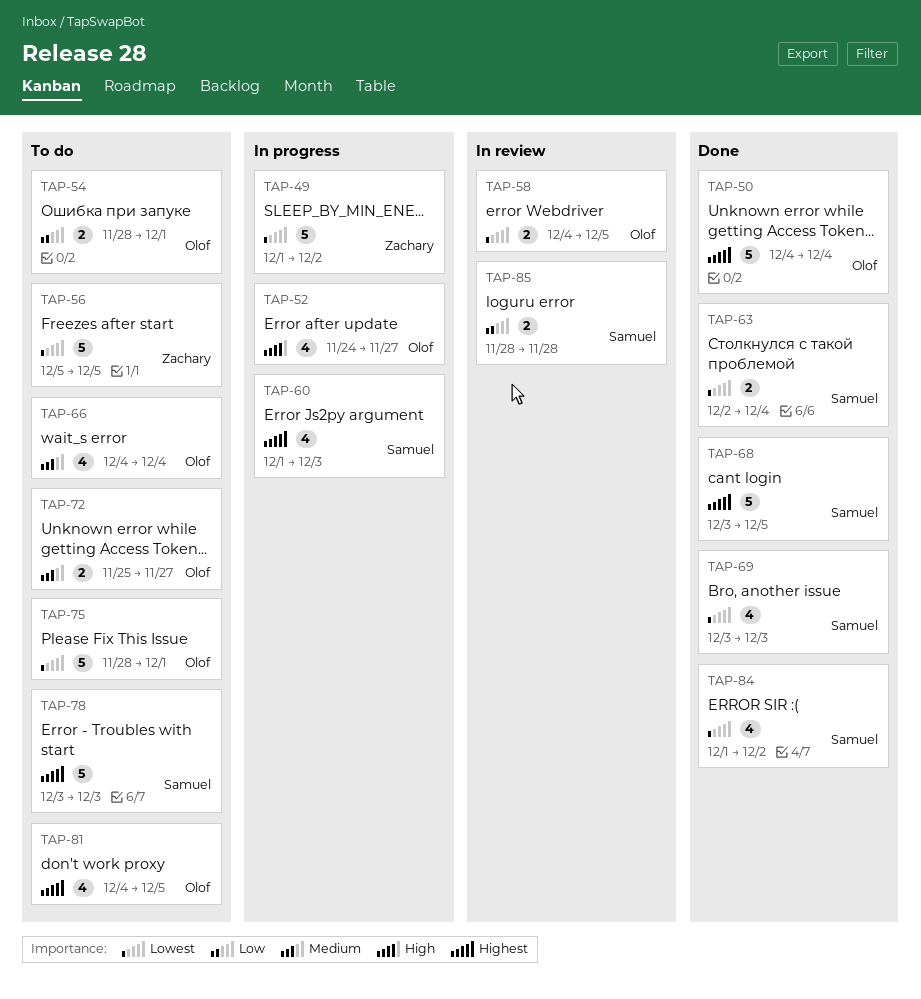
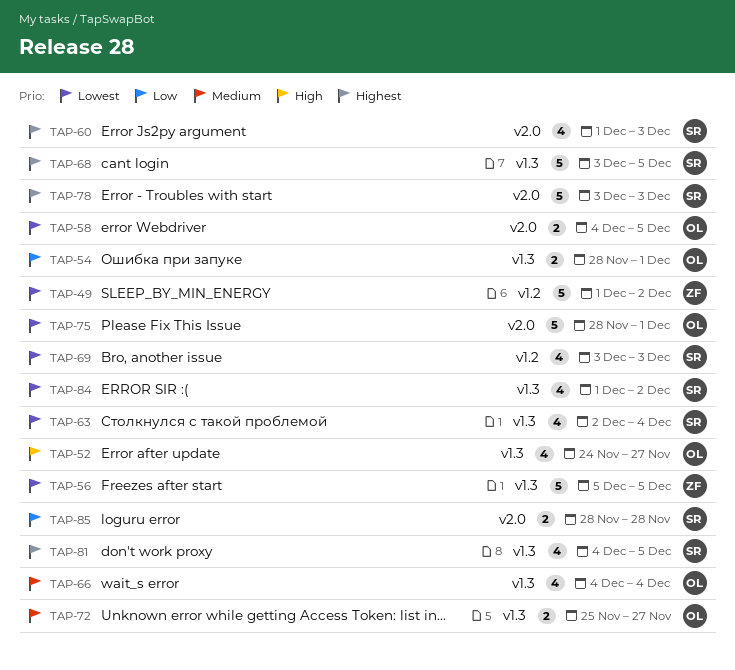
TAP-50: present -> none
TAP-63, estimate: 2 -> 4
TAP-81, owner: Olof -> Samuel

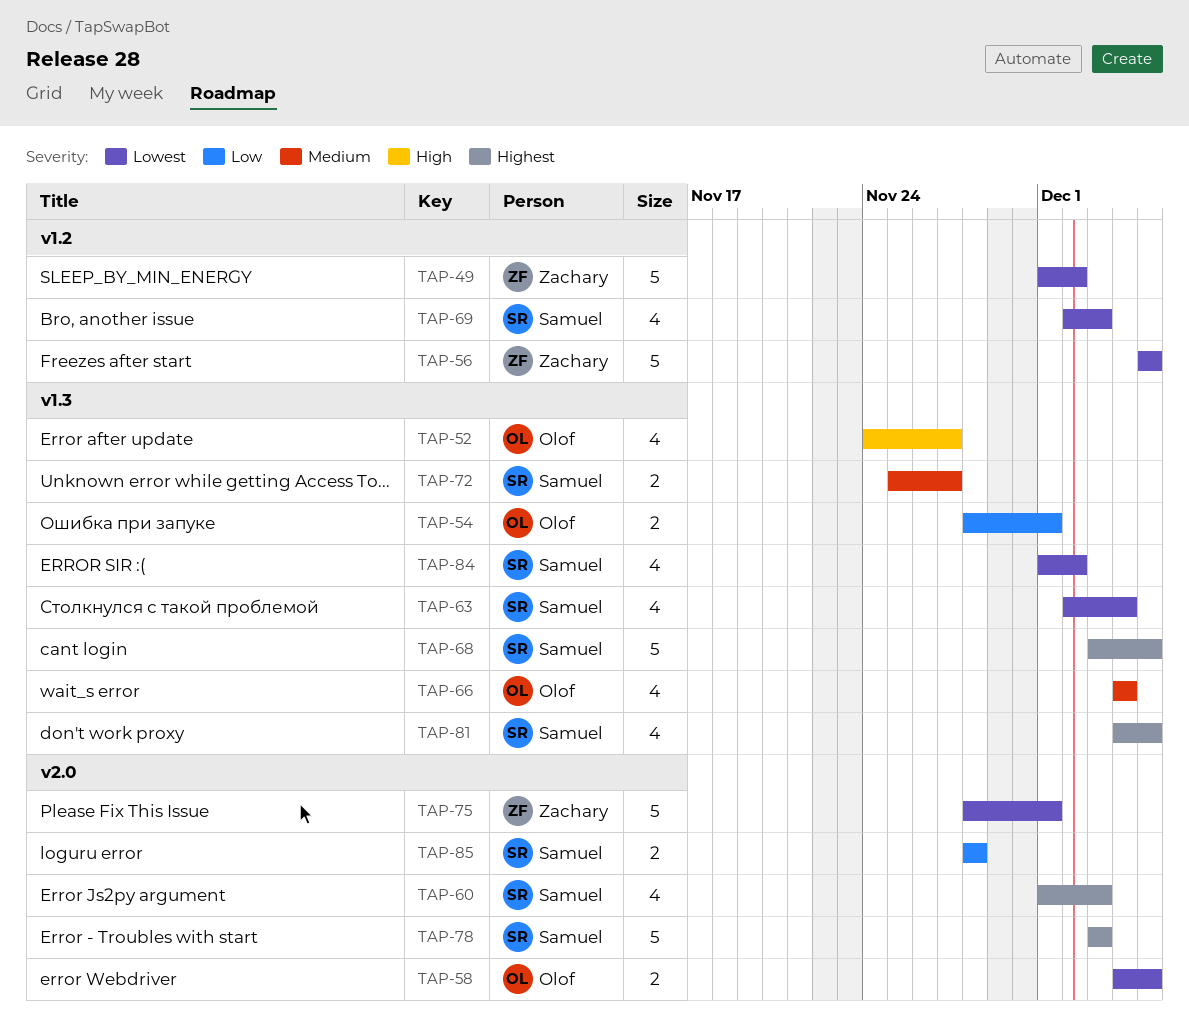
TAP-56, label: v1.3 -> v1.2
TAP-69, start: Dec 3 -> Dec 2
TAP-72, owner: Olof -> Samuel
TAP-75, owner: Olof -> Zachary

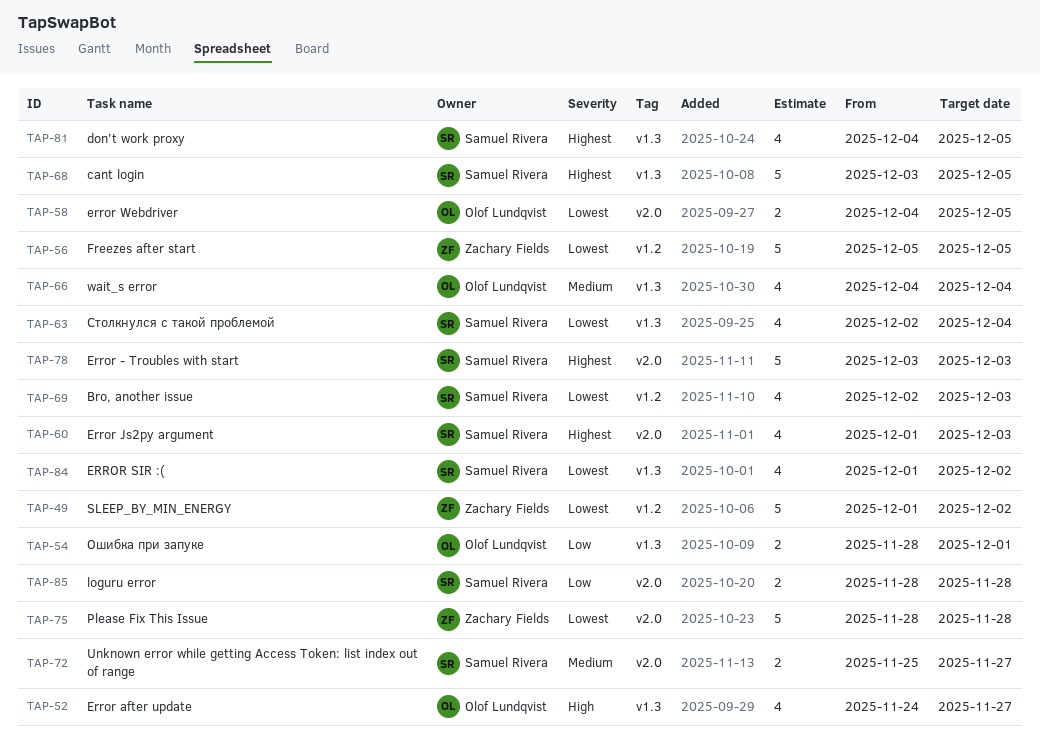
TAP-72, label: v1.3 -> v2.0
TAP-75, due: Dec 1 -> Nov 28

